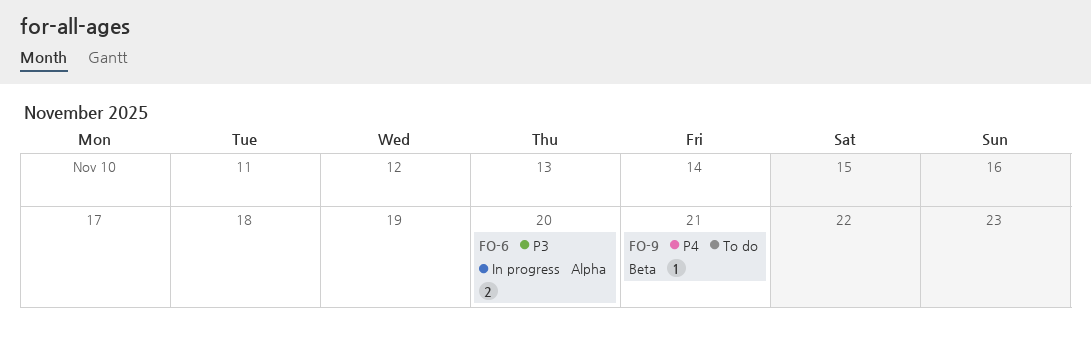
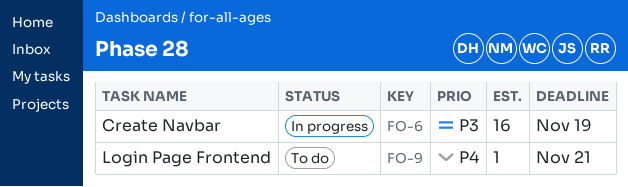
FO-6, estimate: 2 -> 16
FO-6, due: Nov 20 -> Nov 19

